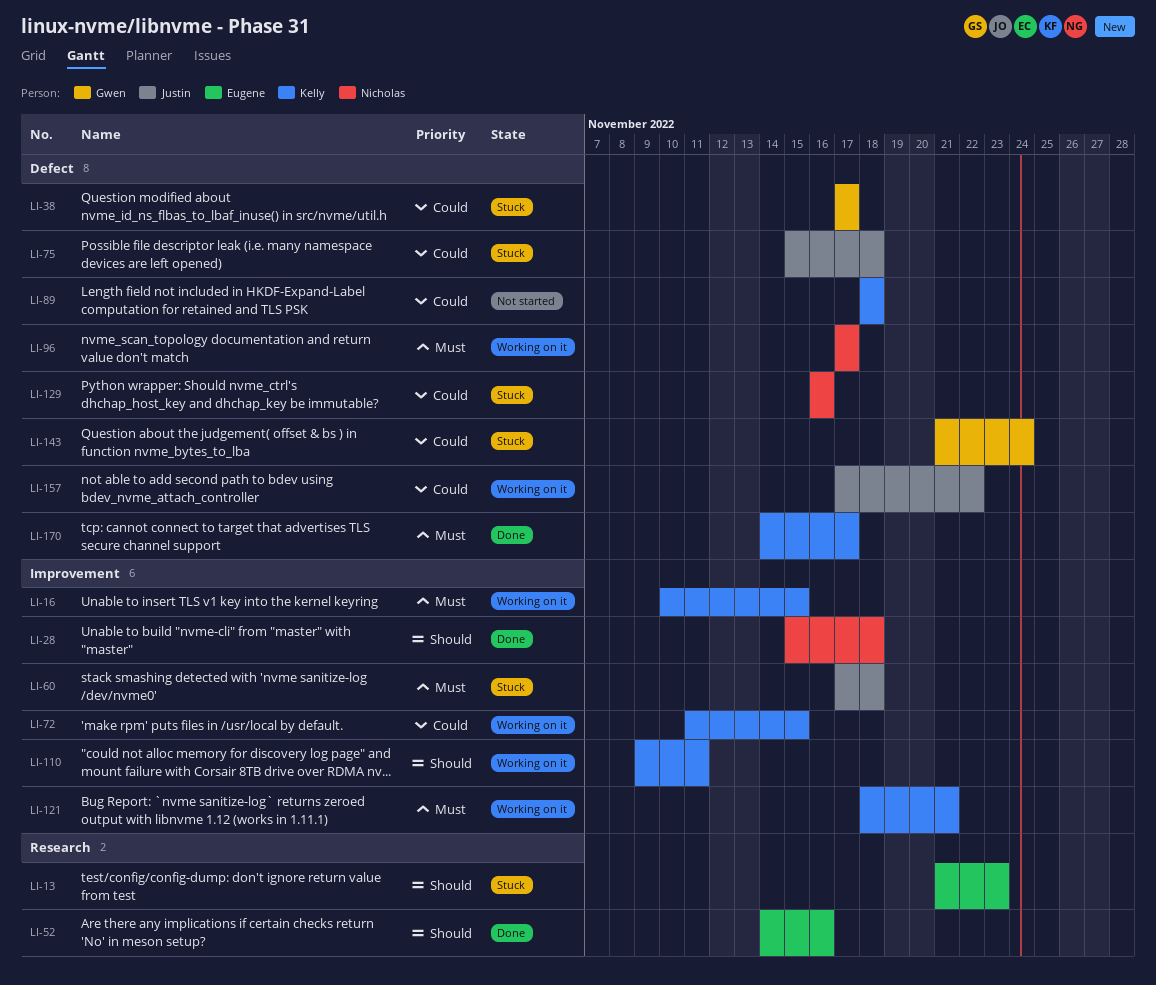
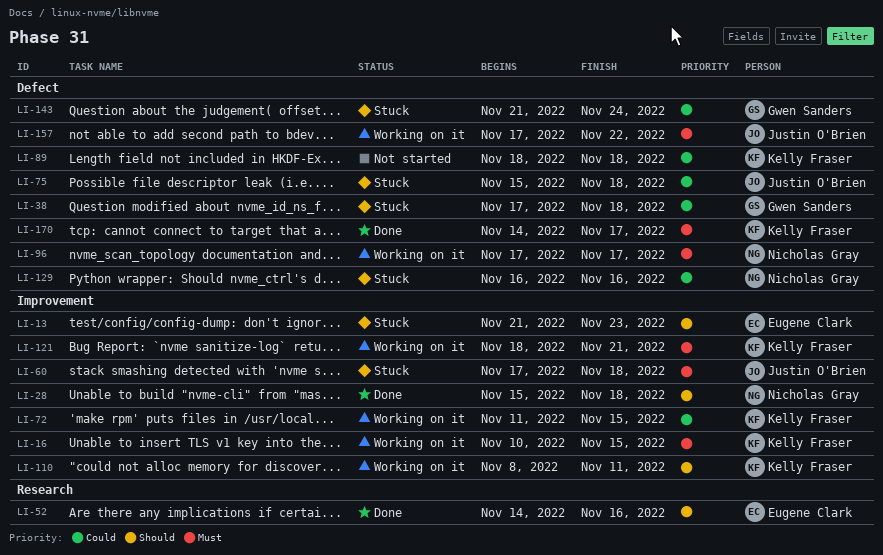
LI-13, label: Research -> Improvement
LI-38, due: Nov 17 -> Nov 18
LI-110, start: Nov 9 -> Nov 8
LI-157, priority: Could -> Must

